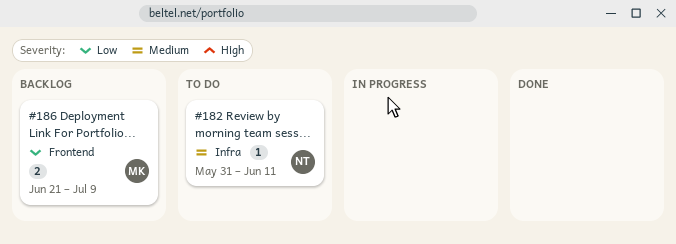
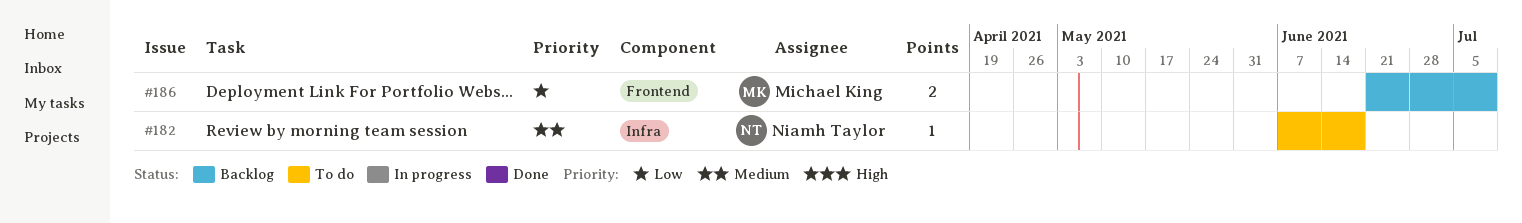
#182, start: May 31 -> Jun 7
#182, due: Jun 11 -> Jun 18

